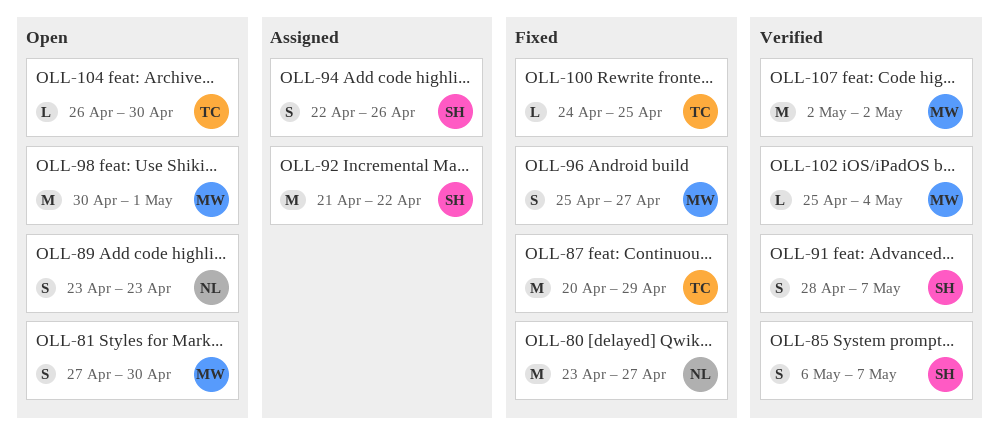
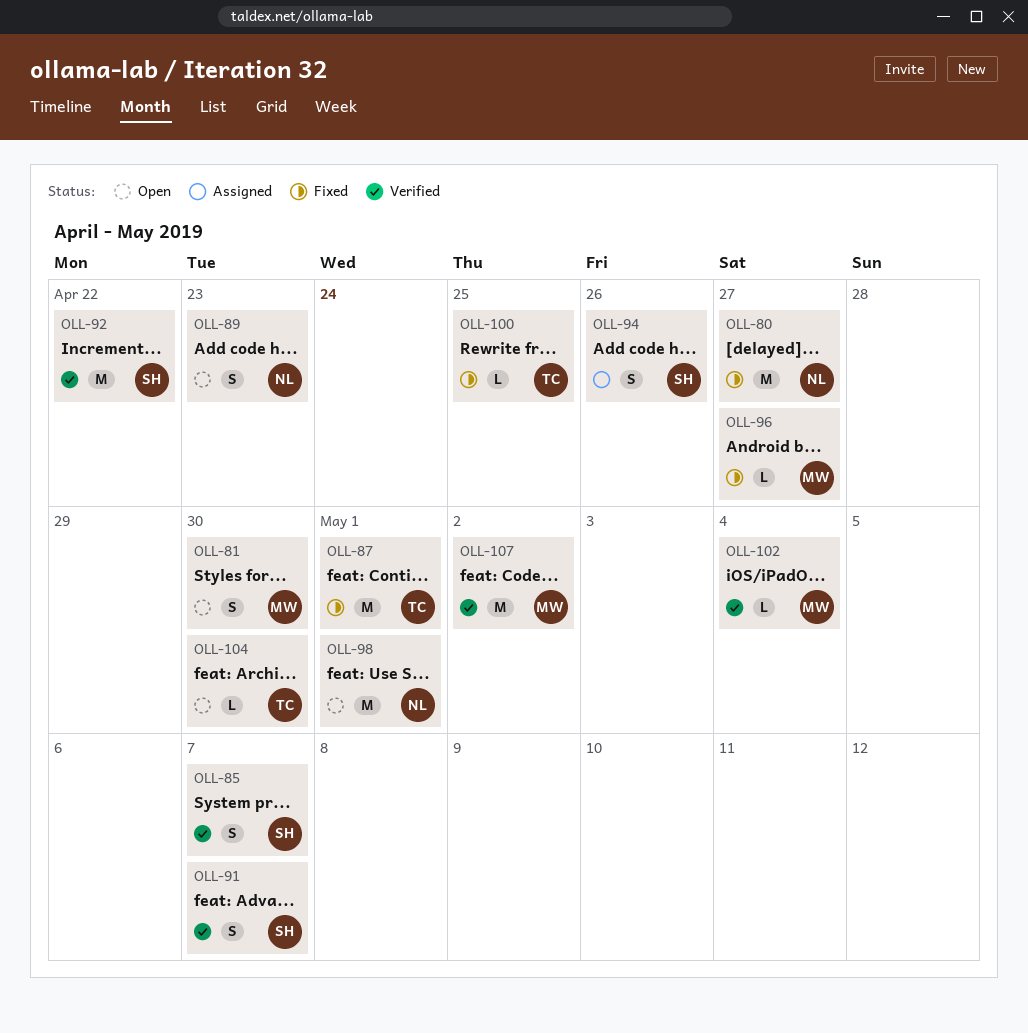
OLL-87, due: Apr 29 -> May 1
OLL-92, status: Assigned -> Verified
OLL-96, estimate: S -> L
OLL-98, owner: MW -> NL

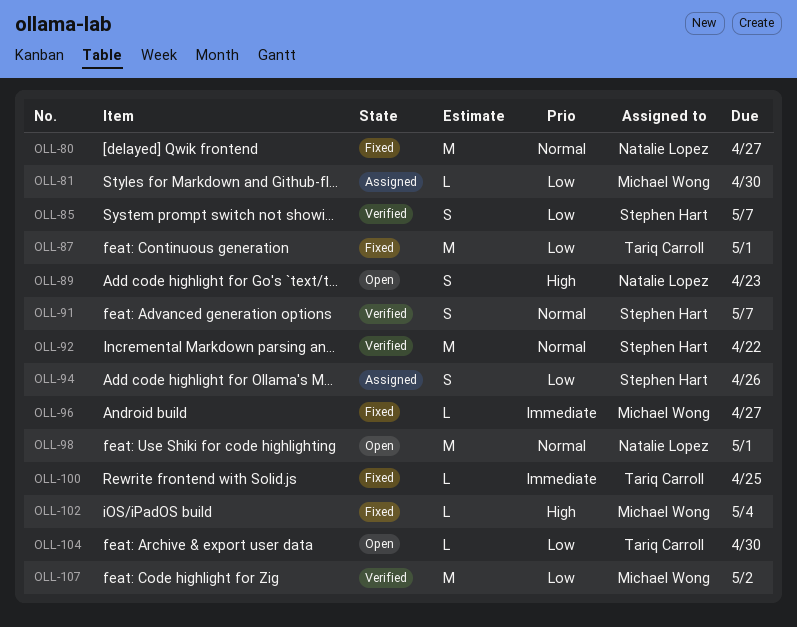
OLL-81, status: Open -> Assigned
OLL-81, estimate: S -> L
OLL-102, status: Verified -> Fixed

